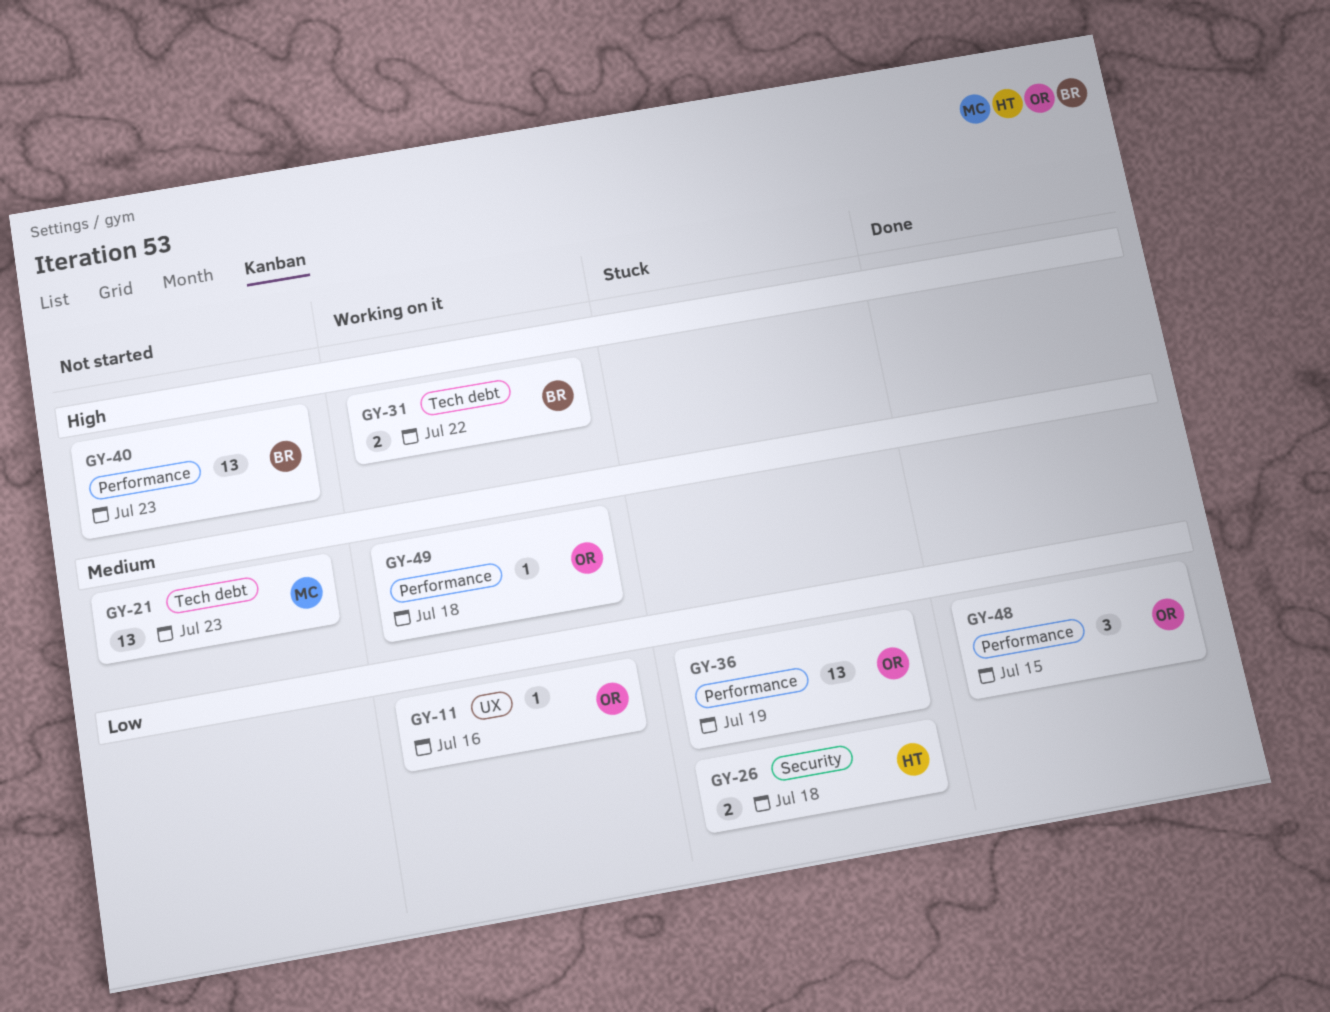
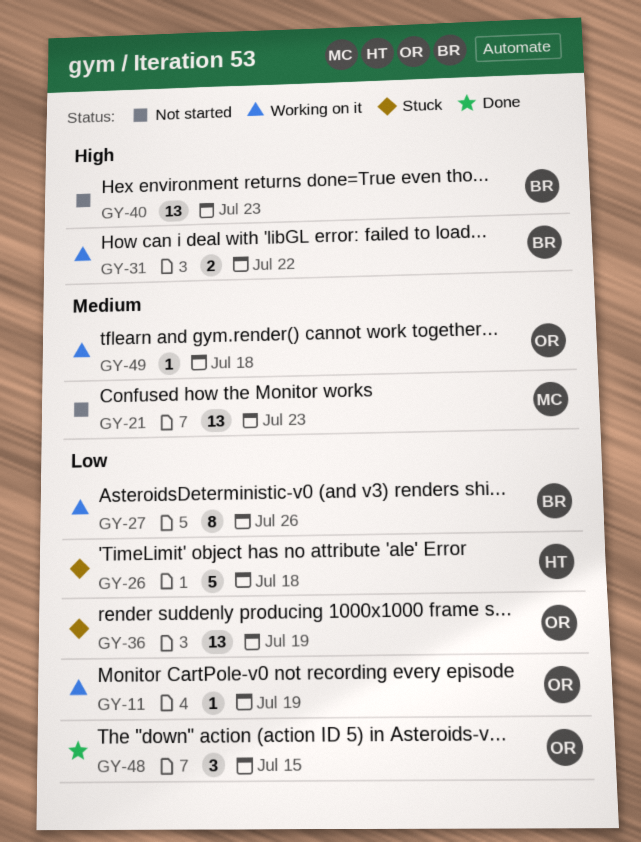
GY-11, due: Jul 16 -> Jul 19
GY-26, estimate: 2 -> 5
GY-27: none -> present

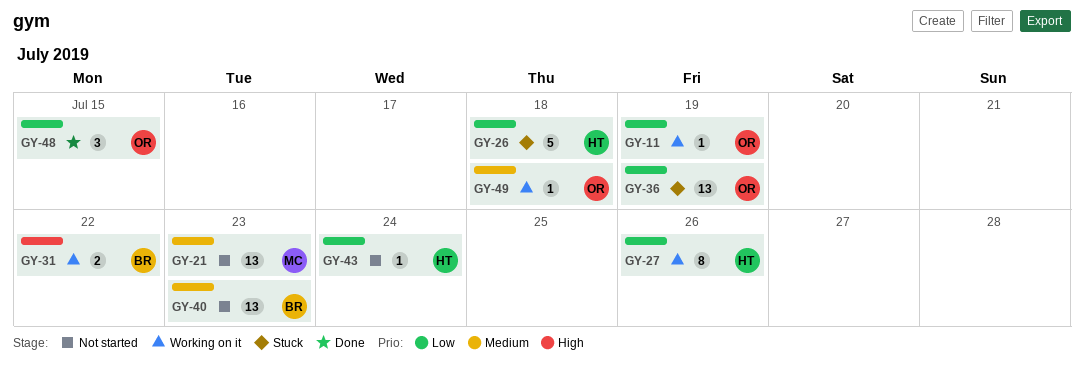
GY-27, owner: BR -> HT
GY-40, priority: High -> Medium
GY-43: none -> present

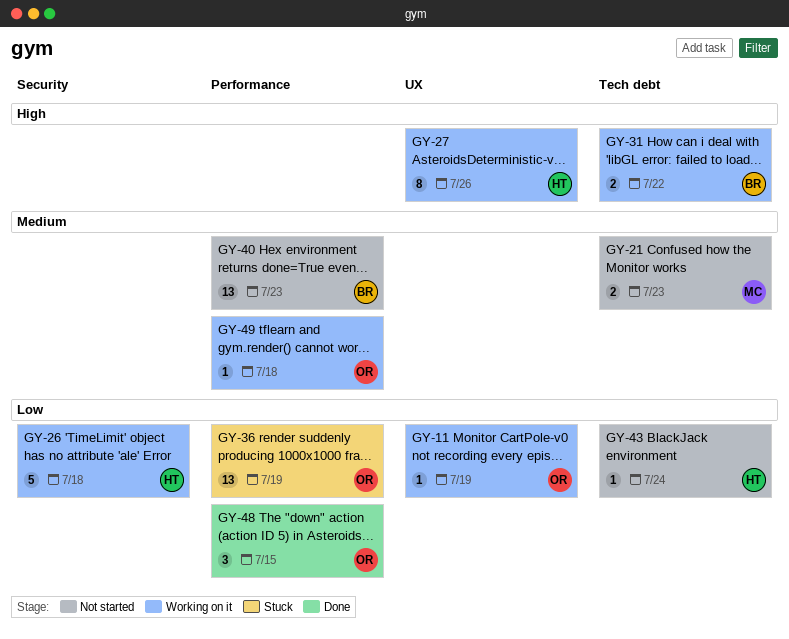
GY-21, estimate: 13 -> 2
GY-26, status: Stuck -> Working on it
GY-27, priority: Low -> High

